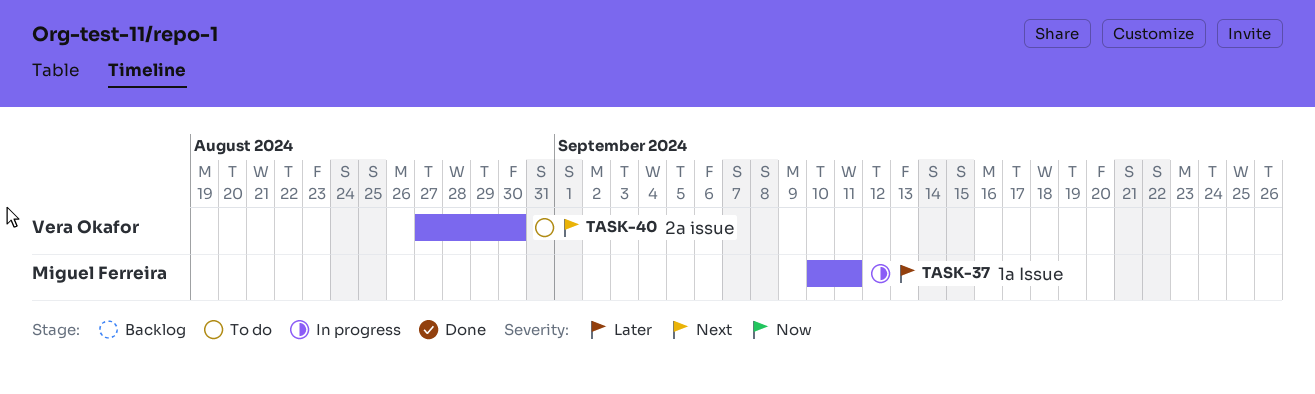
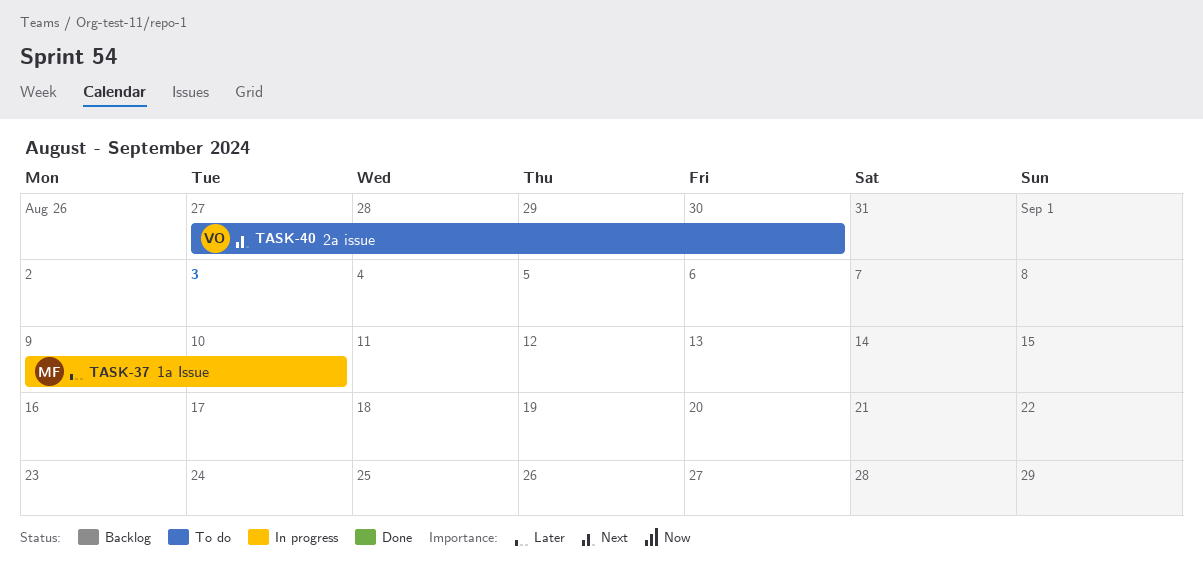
TASK-37, start: Sep 10 -> Sep 9
TASK-37, due: Sep 11 -> Sep 10

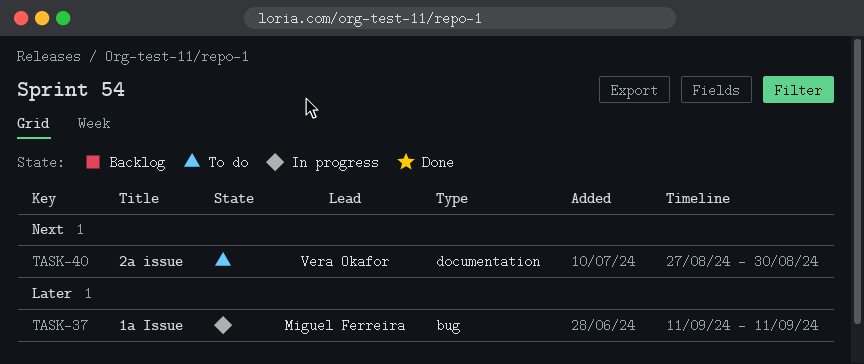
TASK-37, start: Sep 9 -> Sep 11
TASK-37, due: Sep 10 -> Sep 11

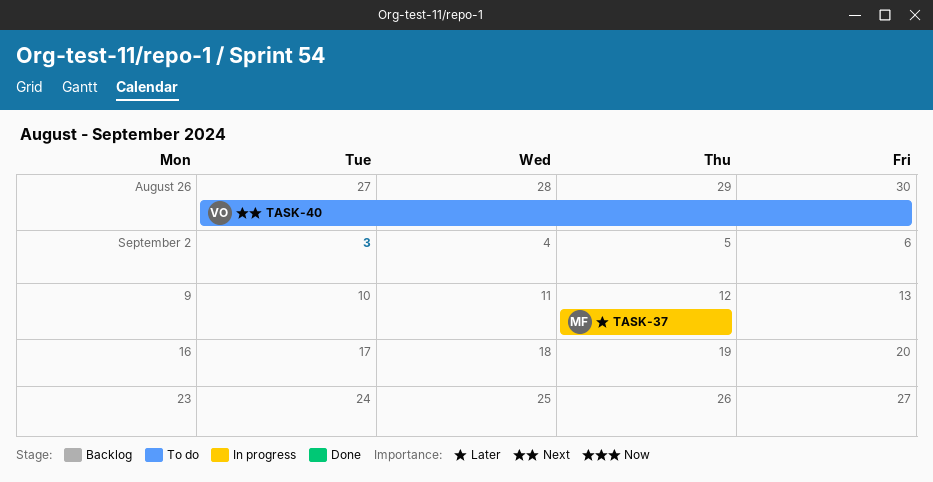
TASK-37, start: Sep 11 -> Sep 12
TASK-37, due: Sep 11 -> Sep 12

